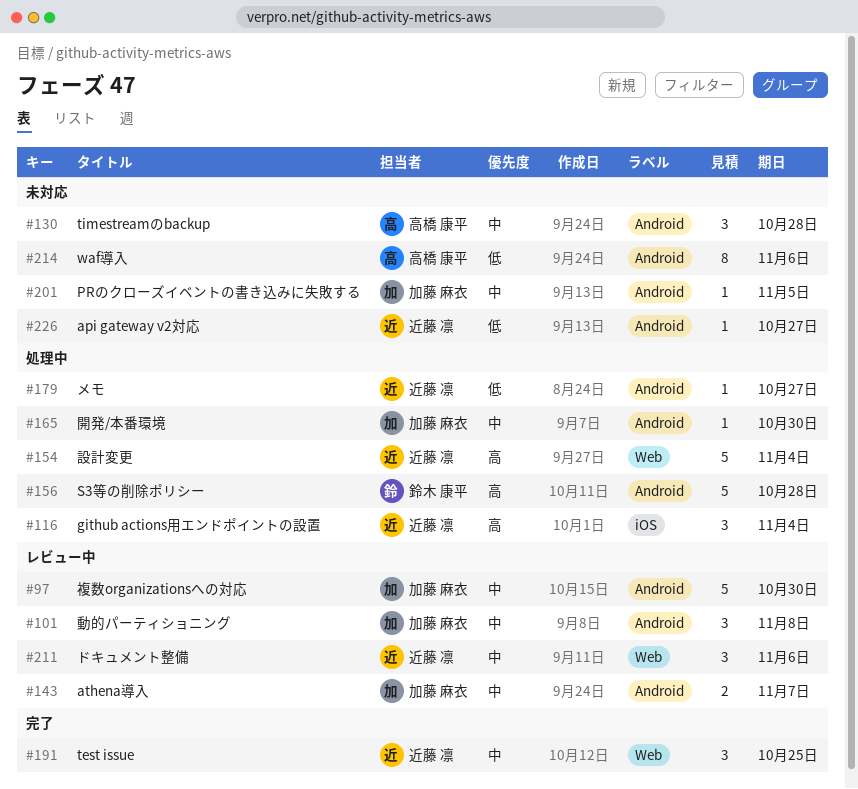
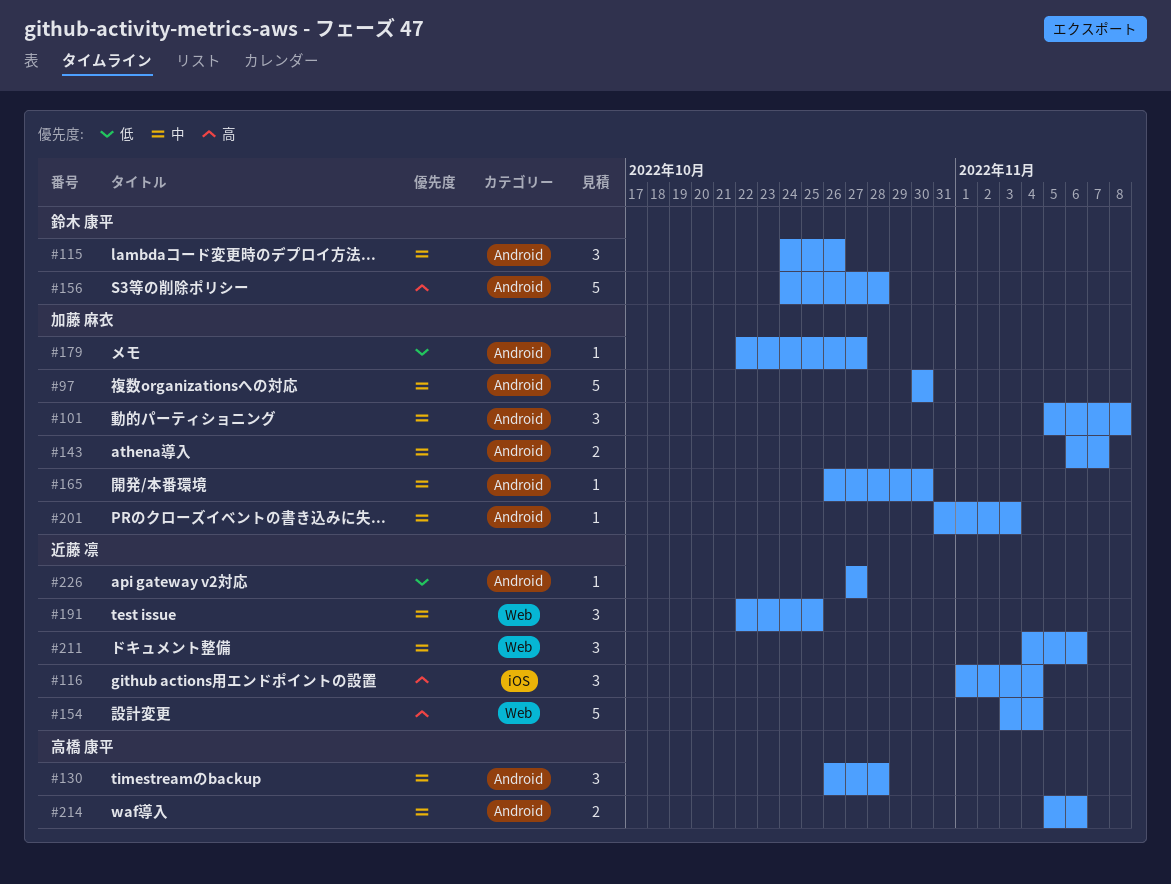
#115: none -> present
#179, owner: 近藤 凛 -> 加藤 麻衣
#201, due: Nov 5 -> Nov 3
#214, priority: 低 -> 中
#214, estimate: 8 -> 2

